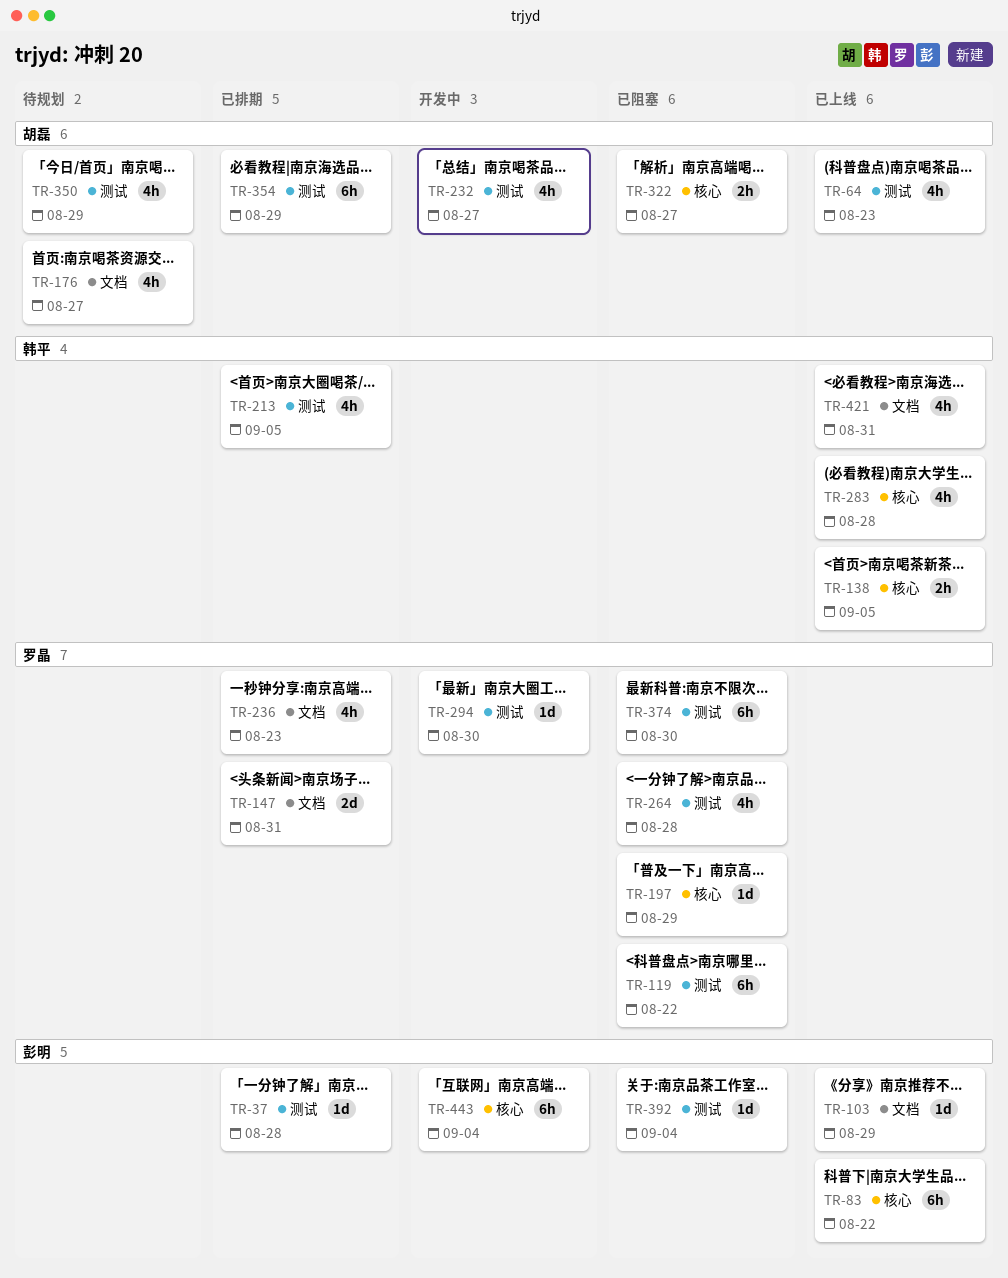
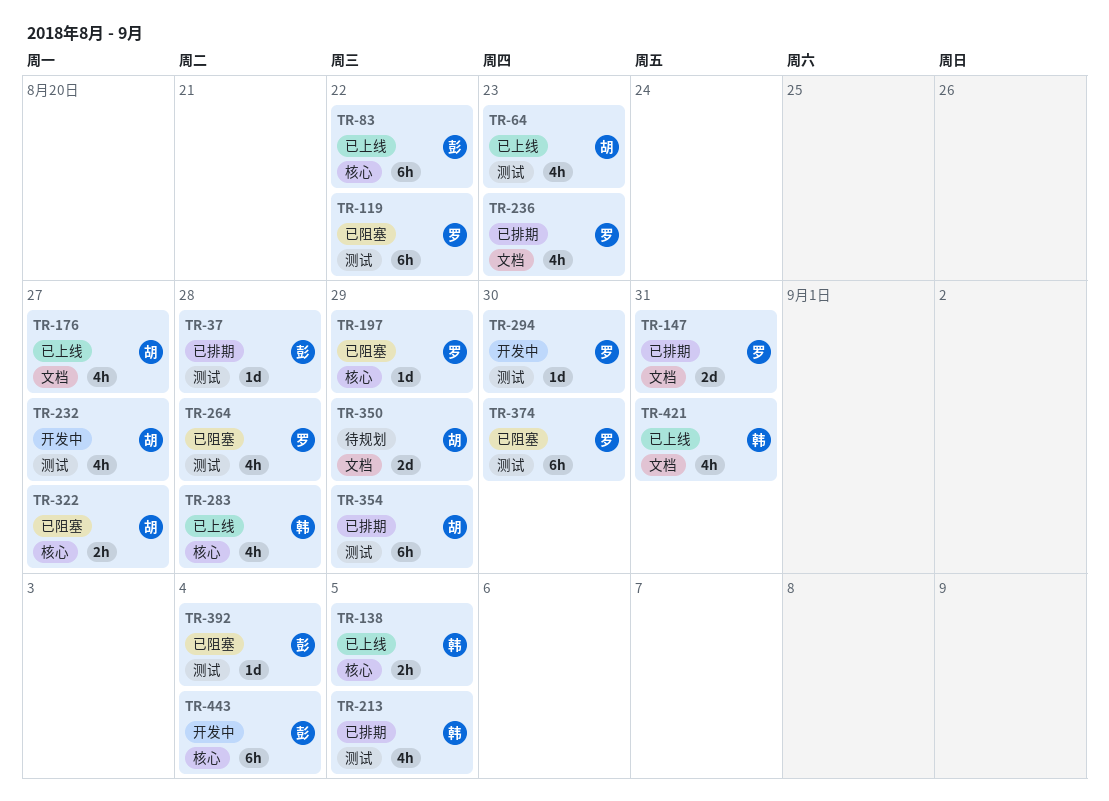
TR-103: present -> none
TR-176, status: 待规划 -> 已上线
TR-350, label: 测试 -> 文档
TR-350, estimate: 4h -> 2d

